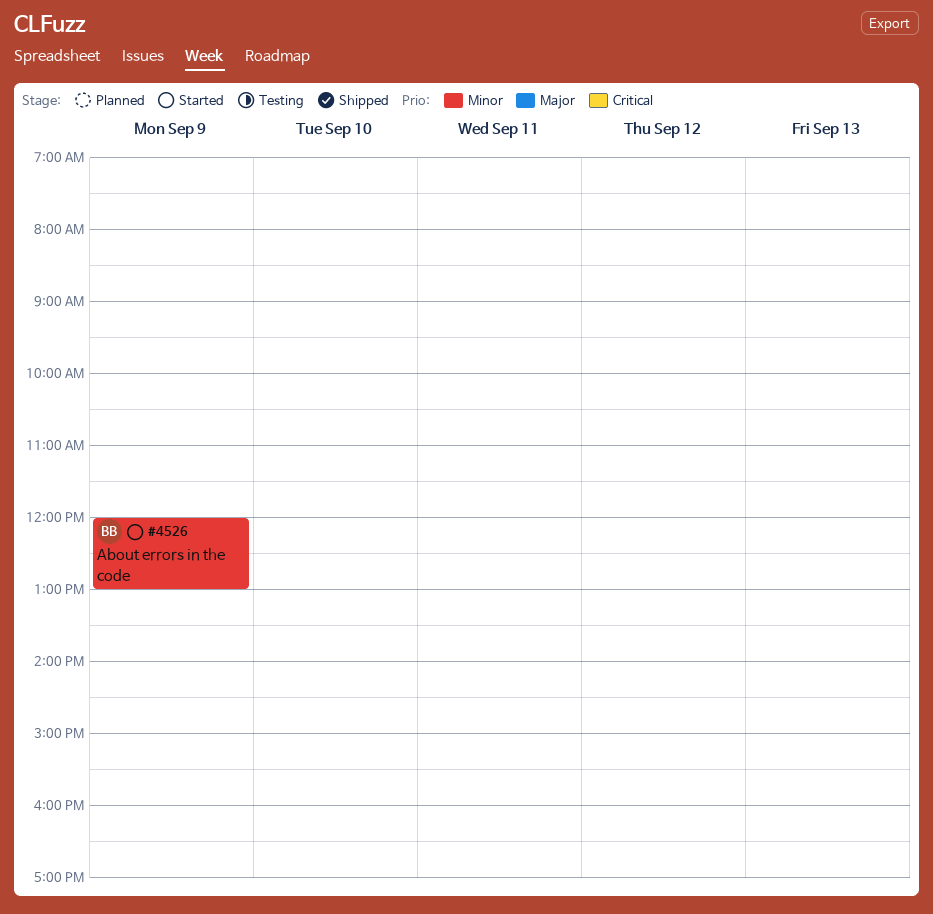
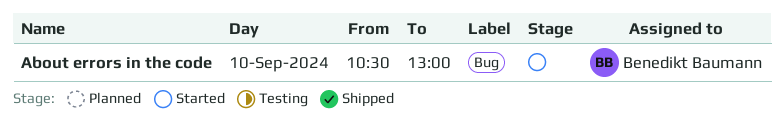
About errors in the code, day: Sep 9 -> Sep 10
About errors in the code, begins: 12:00 -> 10:30

